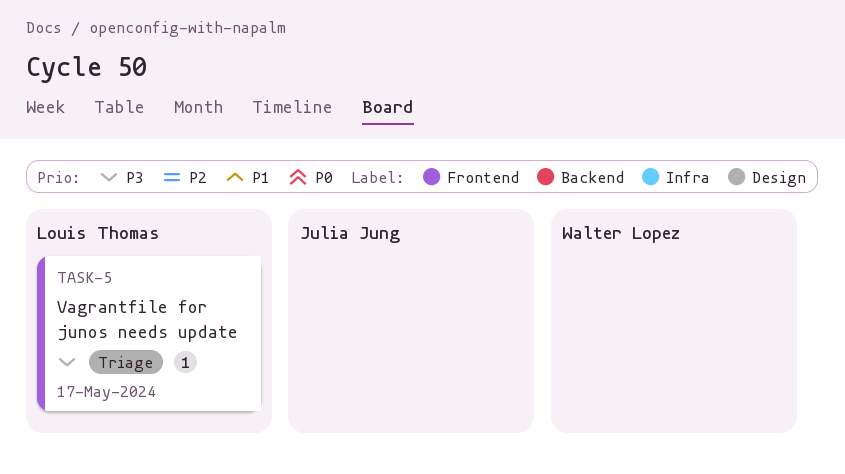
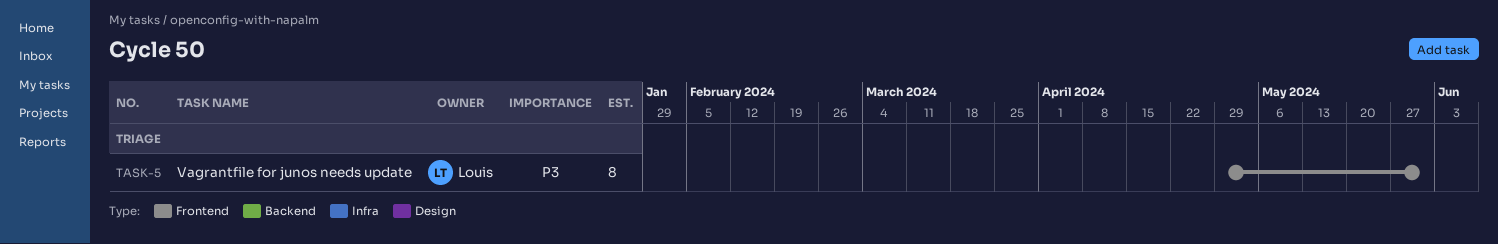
TASK-5, estimate: 1 -> 8
TASK-5, due: May 17 -> May 31

